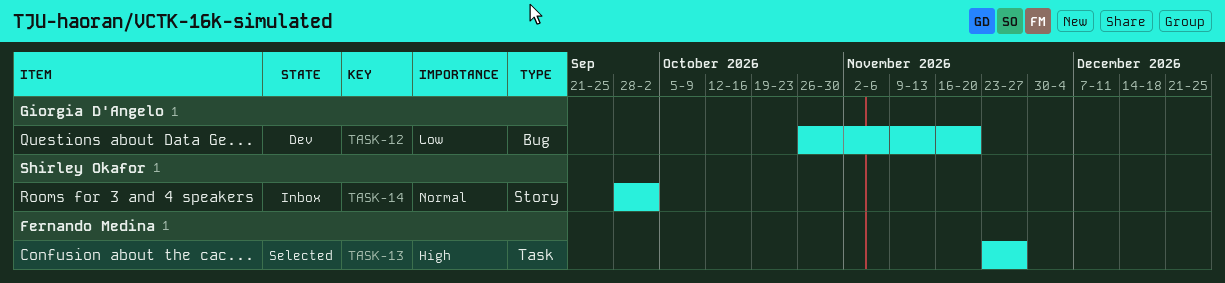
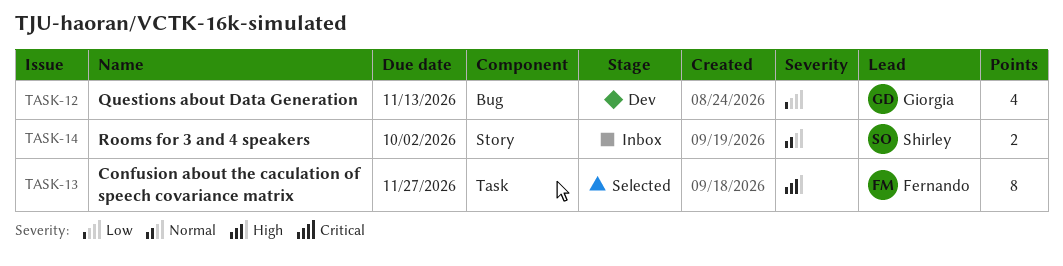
TASK-12, due: Nov 20 -> Nov 13

